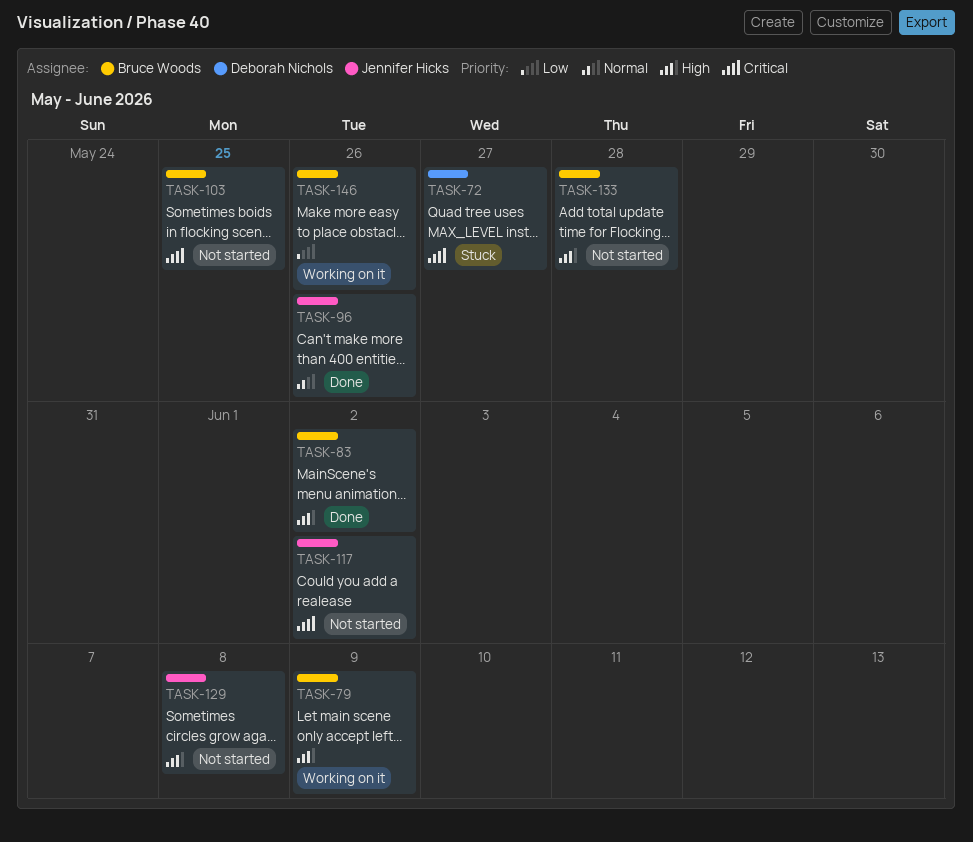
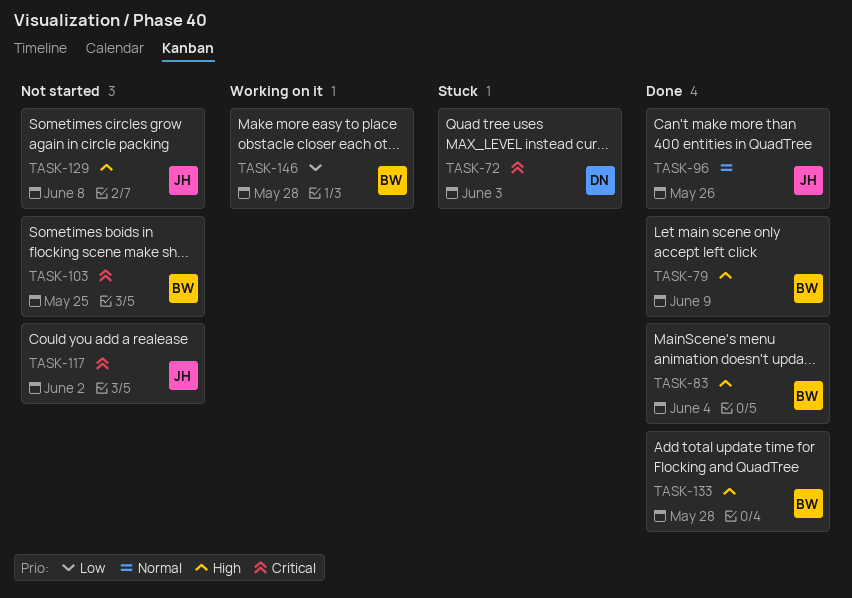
TASK-72, due: May 27 -> Jun 3
TASK-79, status: Working on it -> Done
TASK-83, due: Jun 2 -> Jun 4
TASK-133, status: Not started -> Done
TASK-146, due: May 26 -> May 28

